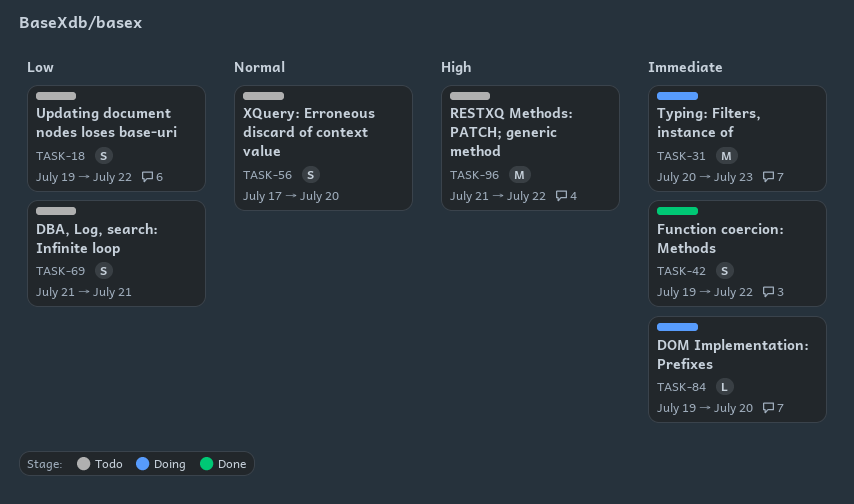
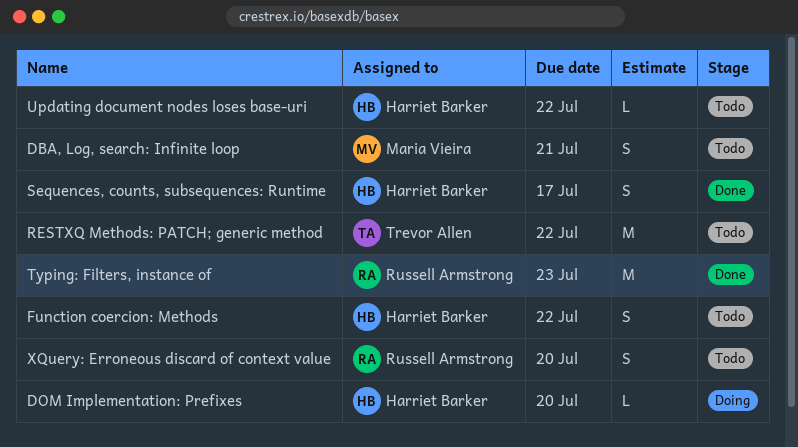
Function coercion: Methods, status: Done -> Todo
Sequences, counts, subsequences: Runtime: none -> present
Typing: Filters, instance of, status: Doing -> Done
Updating document nodes loses base-uri, estimate: S -> L

